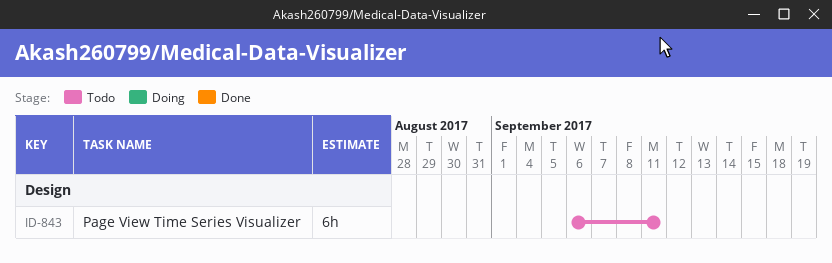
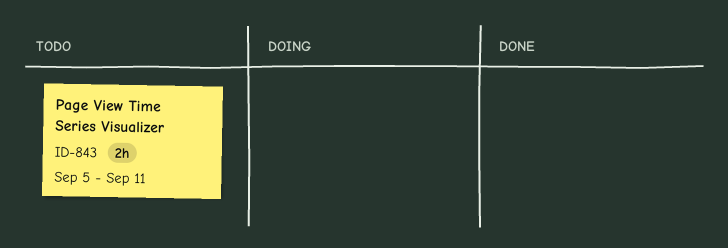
ID-843, estimate: 6h -> 2h
ID-843, start: Sep 6 -> Sep 5

